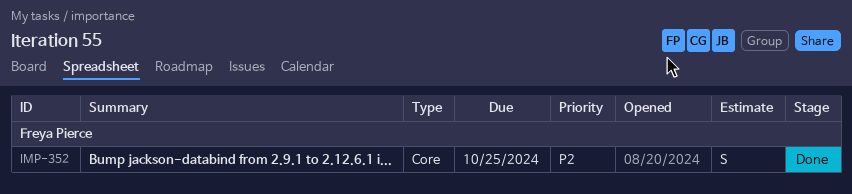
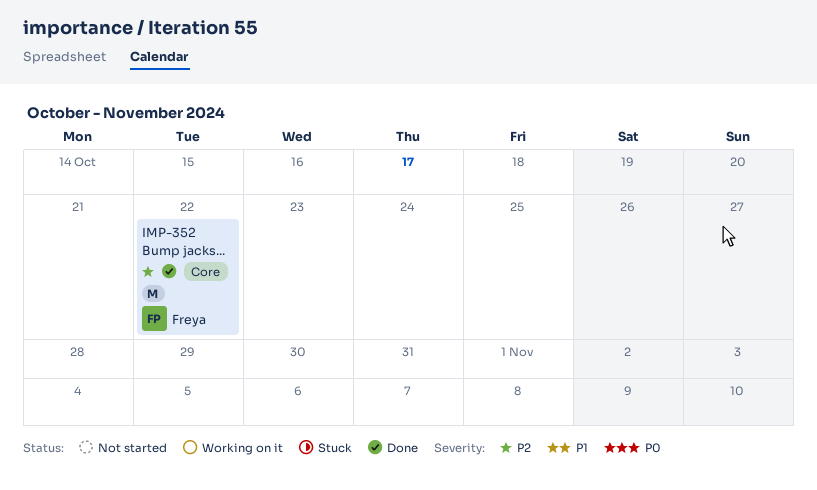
IMP-352, estimate: S -> M
IMP-352, due: Oct 25 -> Oct 22

